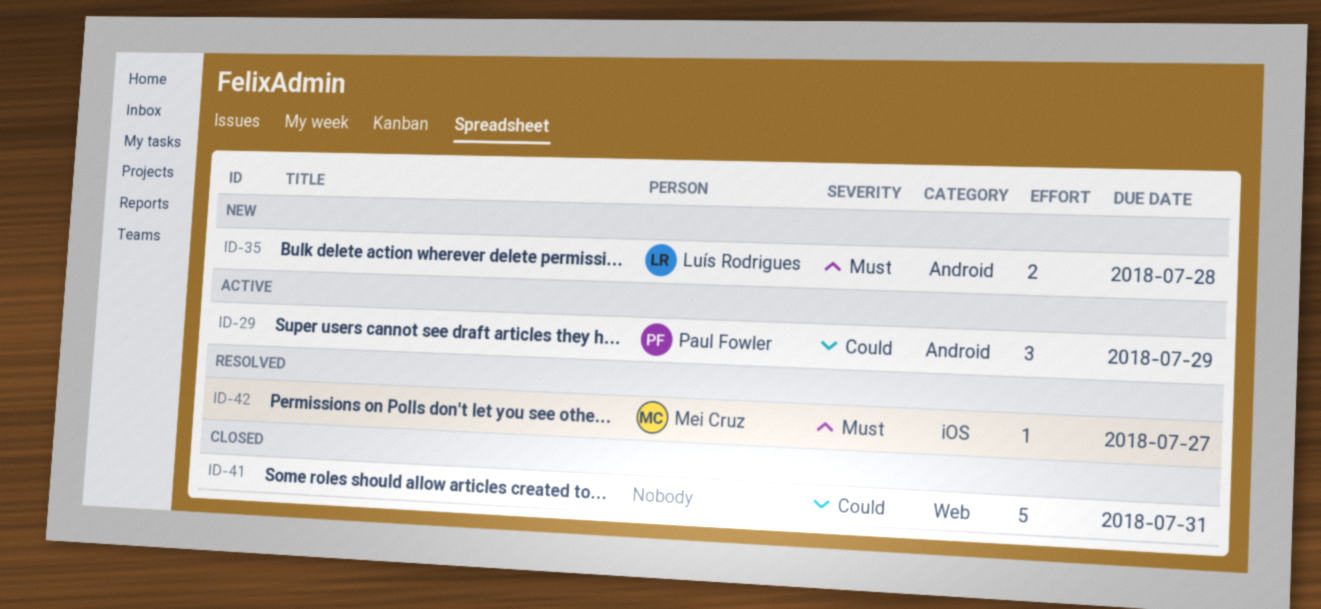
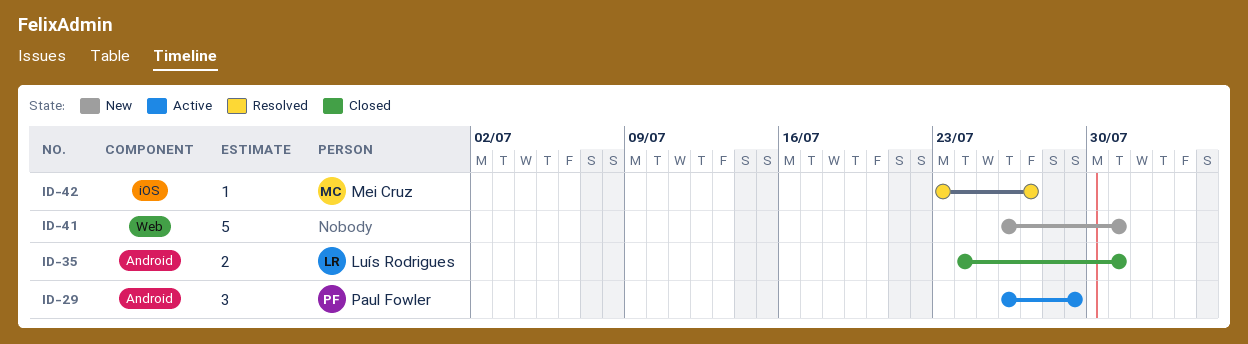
ID-35, status: New -> Closed
ID-35, due: Jul 28 -> Jul 31
ID-41, status: Closed -> New

